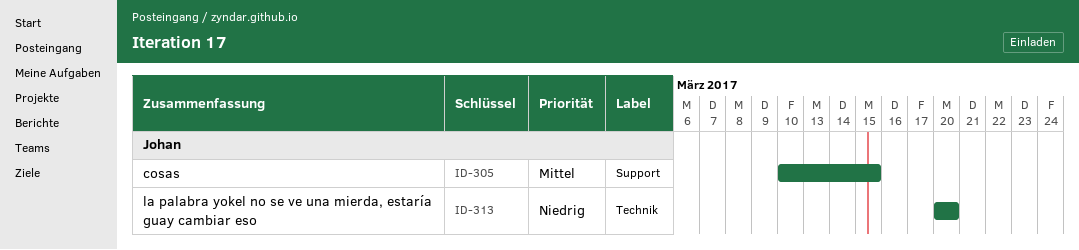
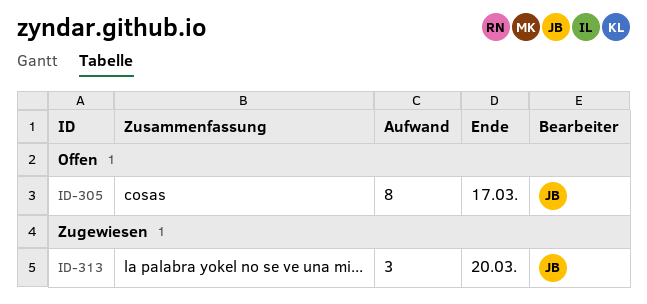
ID-305, due: Mar 15 -> Mar 17

